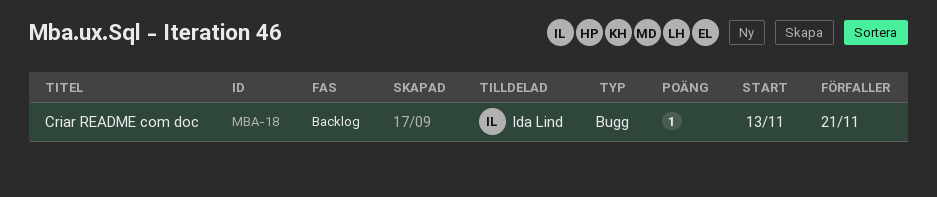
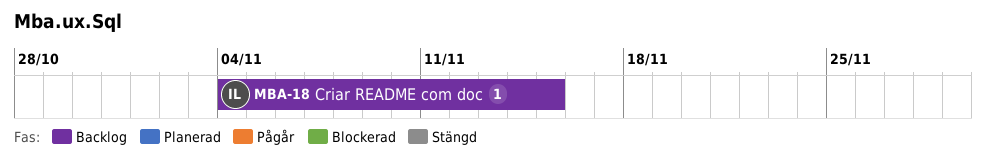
MBA-18, start: Nov 13 -> Nov 4
MBA-18, due: Nov 21 -> Nov 15

